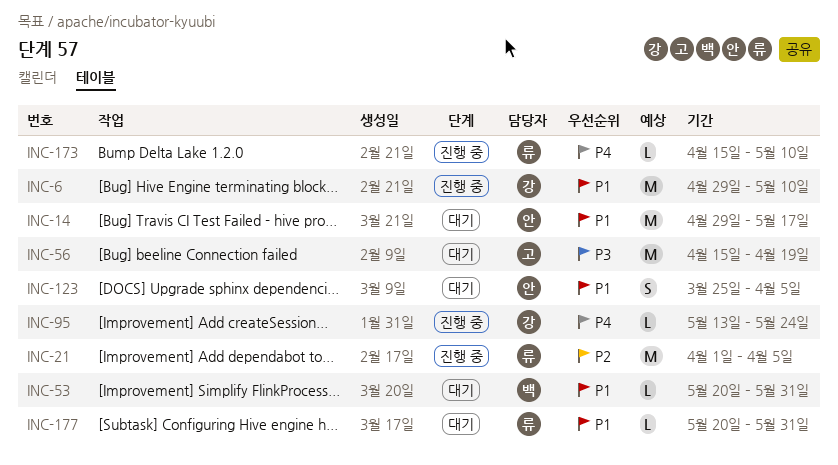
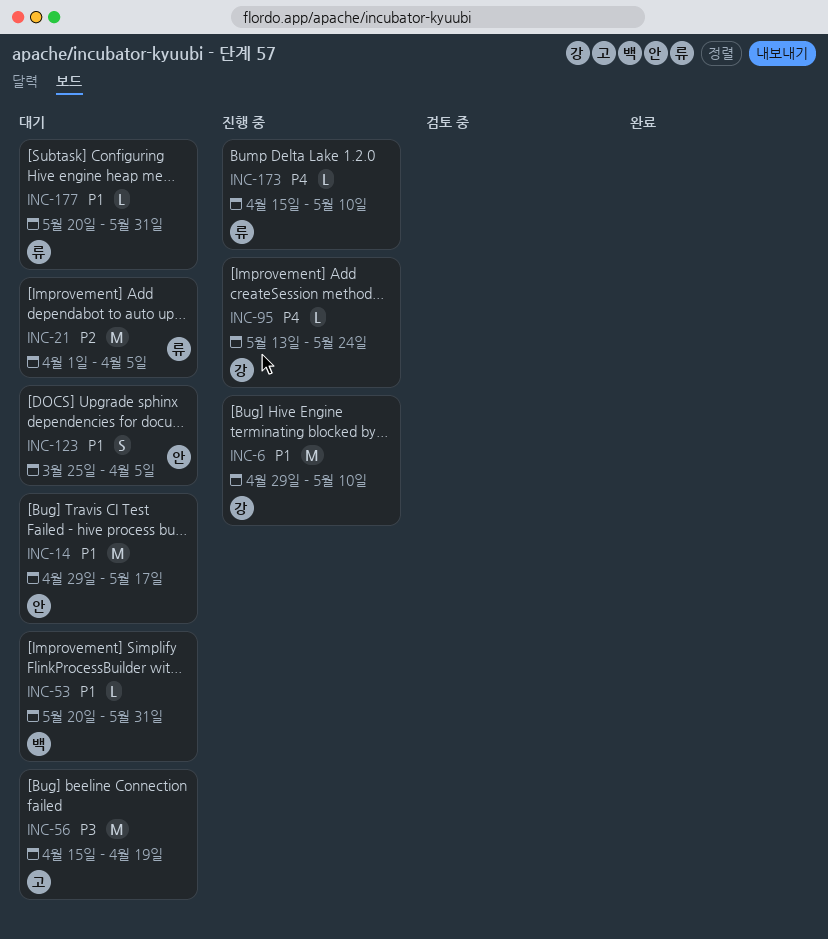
INC-21, status: 진행 중 -> 대기

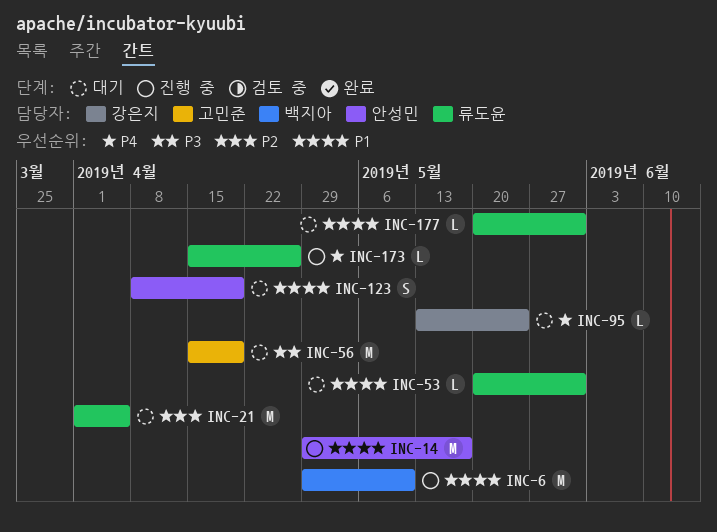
INC-6, owner: 강은지 -> 백지아
INC-14, status: 대기 -> 진행 중
INC-53, owner: 백지아 -> 류도윤
INC-95, status: 진행 중 -> 대기
INC-123, start: Mar 25 -> Apr 8
INC-123, due: Apr 5 -> Apr 19
INC-173, due: May 10 -> Apr 26

